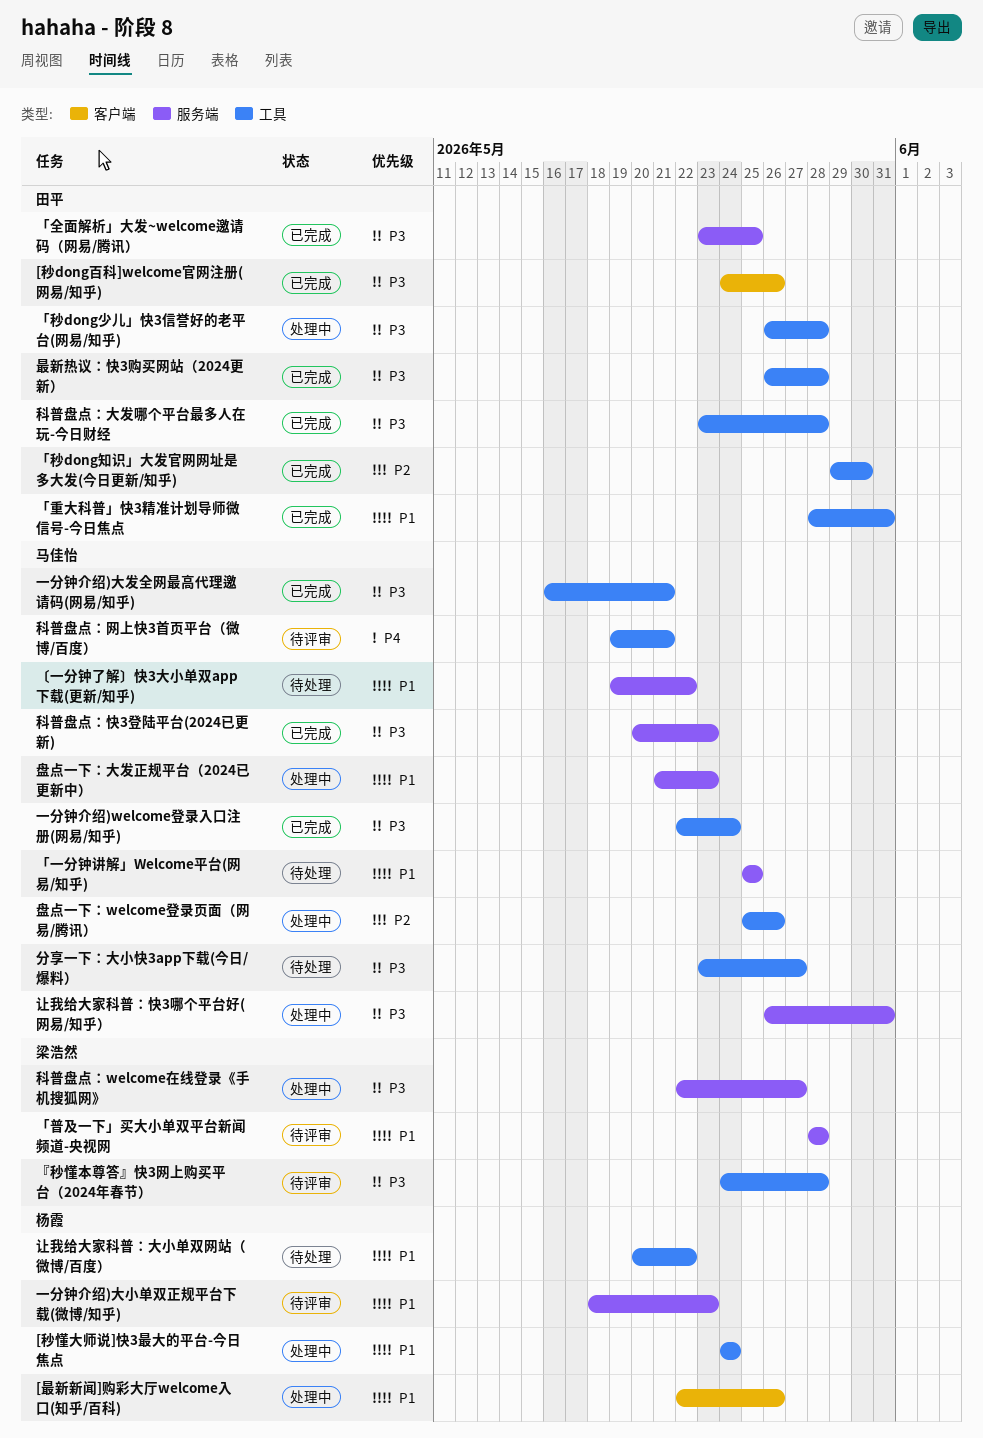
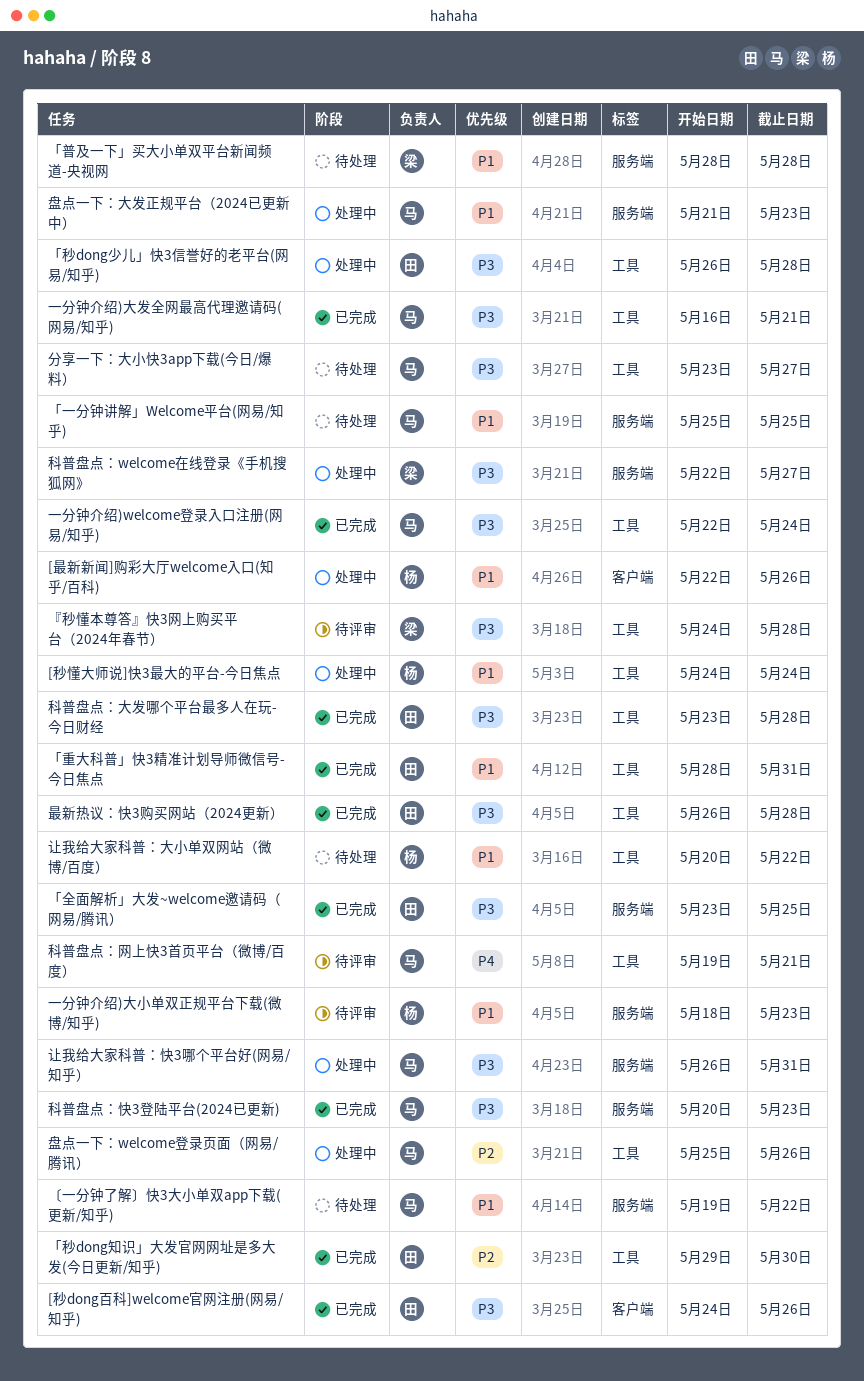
「普及一下」买大小单双平台新闻频道-央视网, status: 待评审 -> 待处理

